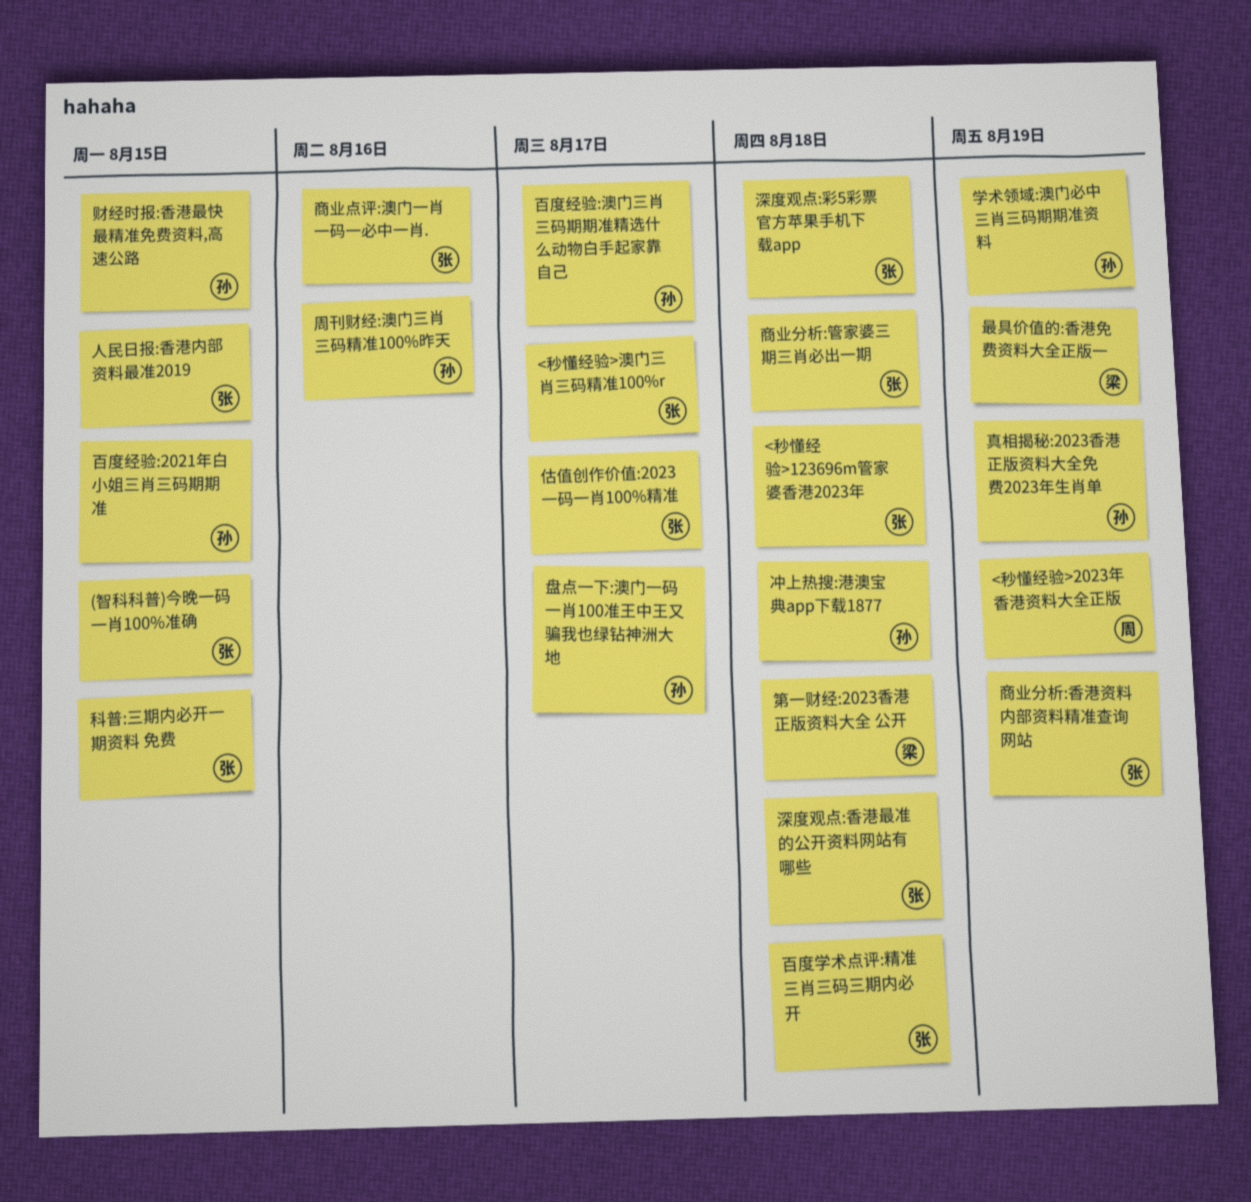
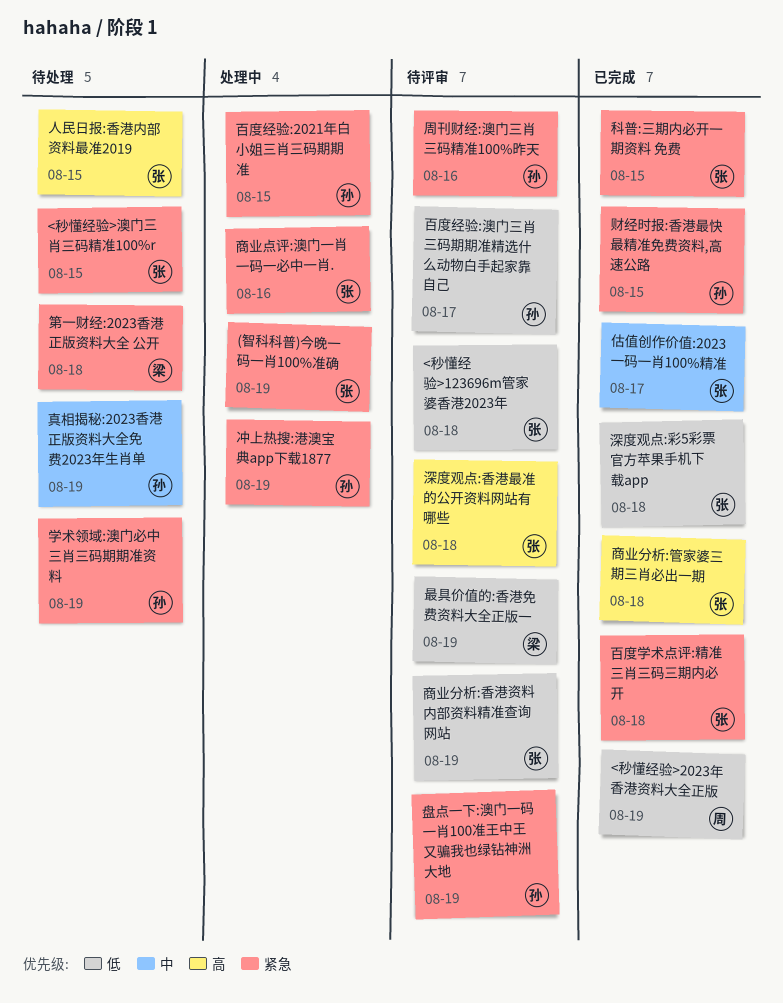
(智科科普)今晚一码一肖100%准确, due: Aug 15 -> Aug 19
<秒懂经验>澳门三肖三码精准100%r, due: Aug 17 -> Aug 15
冲上热搜:港澳宝典app下载1877, due: Aug 18 -> Aug 19
盘点一下:澳门一码一肖100准王中王又骗我也绿钻神洲大地, due: Aug 17 -> Aug 19

